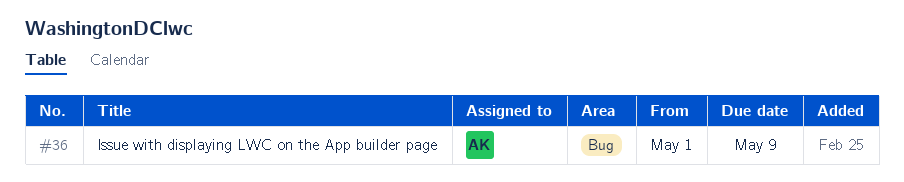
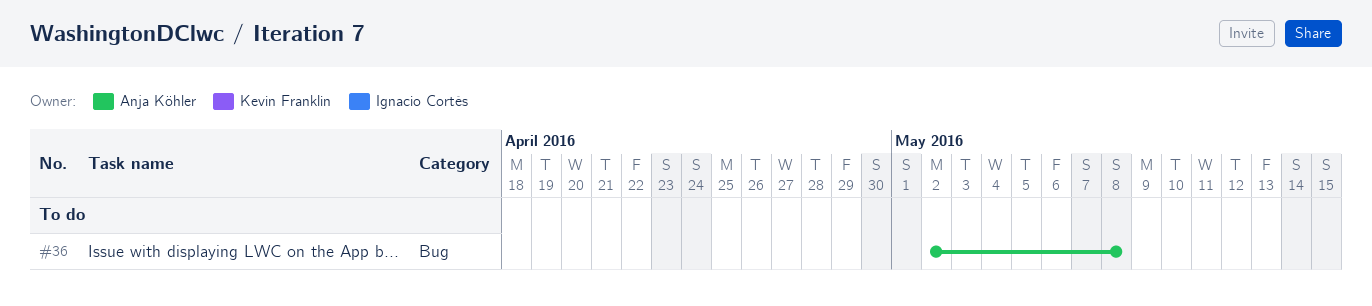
#36, start: May 1 -> May 2
#36, due: May 9 -> May 8

